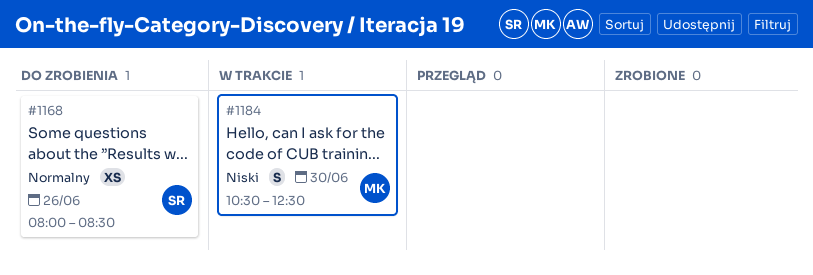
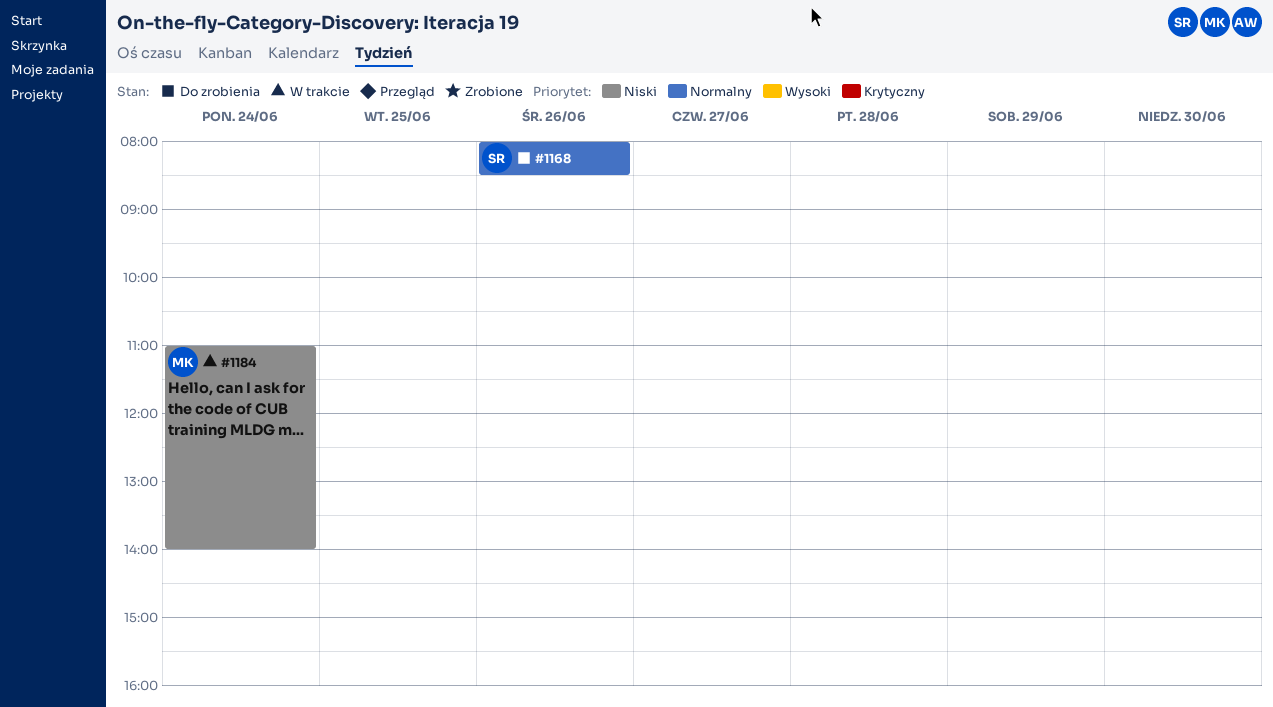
#1184, day: Jun 30 -> Jun 24
#1184, begins: 10:30 -> 11:00
#1184, ends: 12:30 -> 14:00

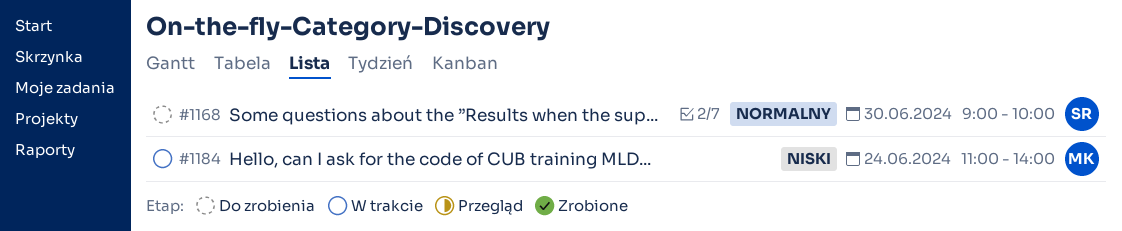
#1168, day: Jun 26 -> Jun 30
#1168, begins: 08:00 -> 09:00
#1168, ends: 08:30 -> 10:00

